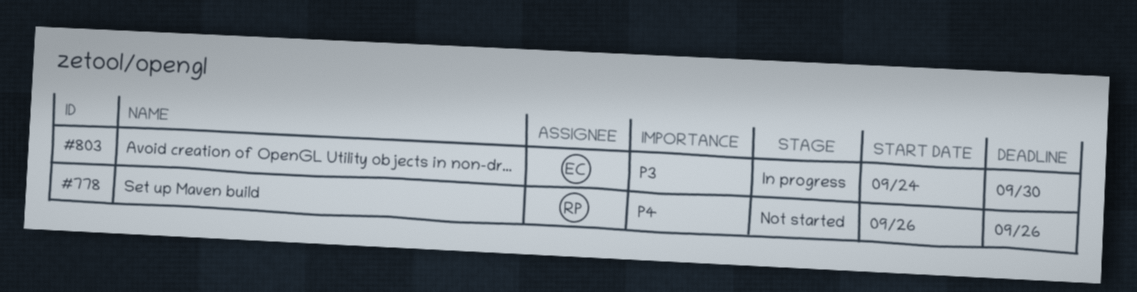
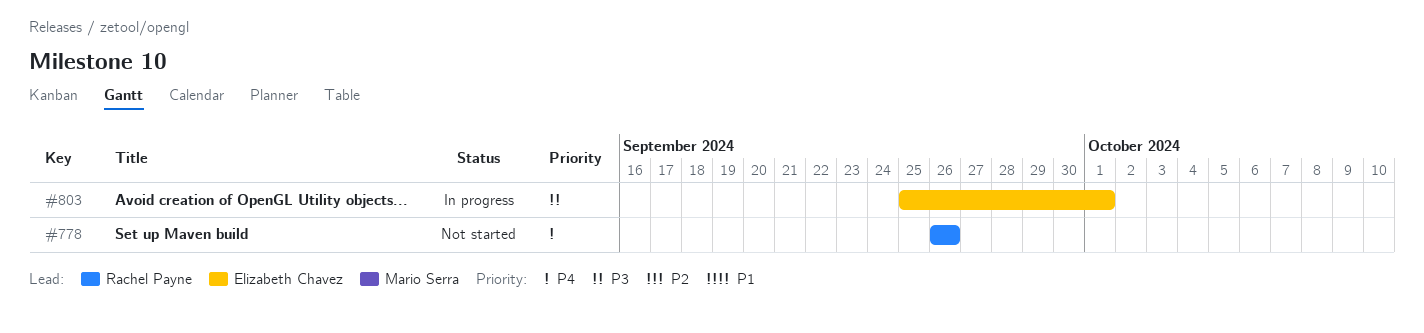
#803, start: Sep 24 -> Sep 25
#803, due: Sep 30 -> Oct 1

